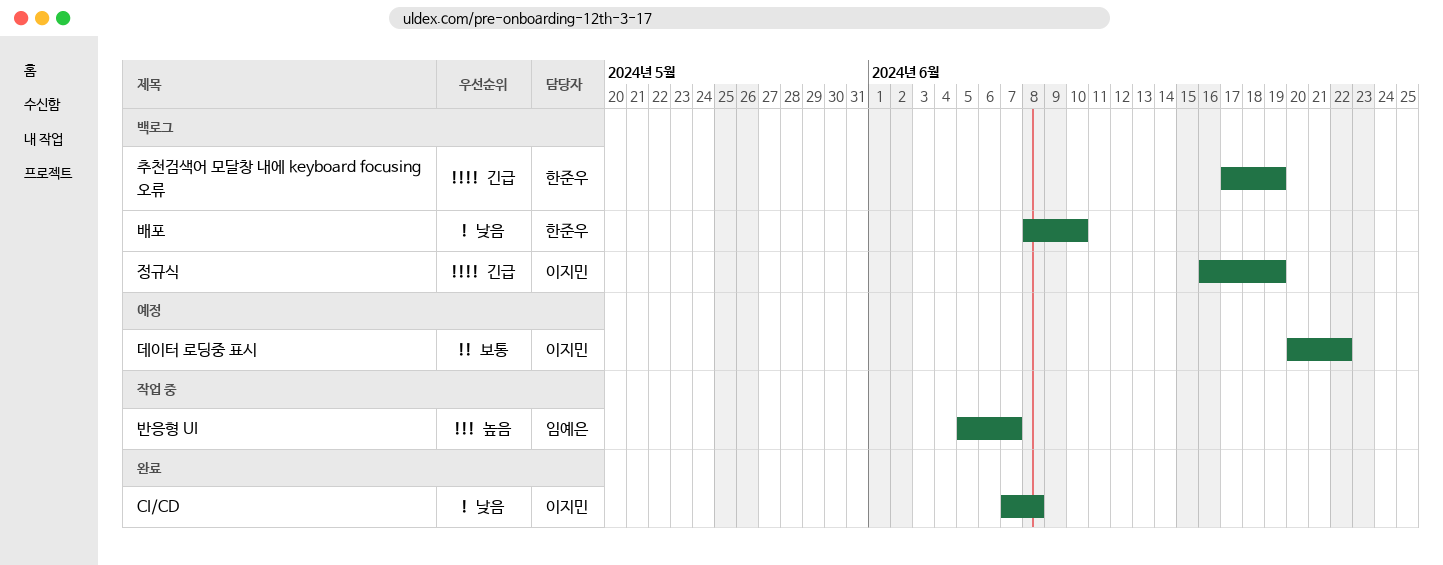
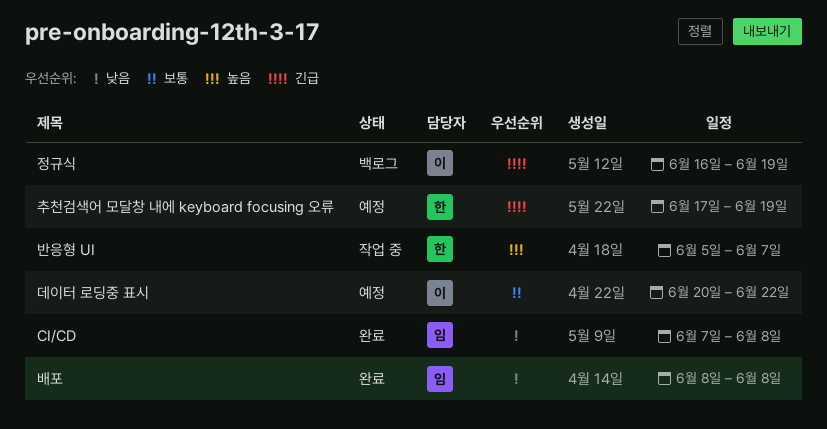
CI/CD, owner: 이지민 -> 임예은
반응형 UI, owner: 임예은 -> 한준우
배포, status: 백로그 -> 완료
배포, owner: 한준우 -> 임예은
배포, due: Jun 10 -> Jun 8
추천검색어 모달창 내에 keyboard focusing 오류, status: 백로그 -> 예정

